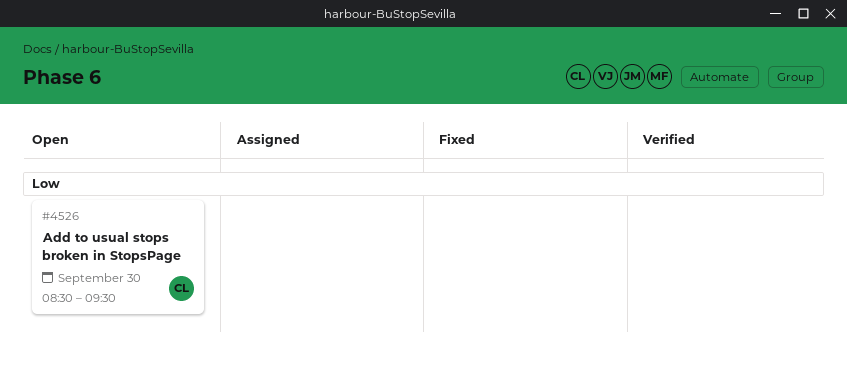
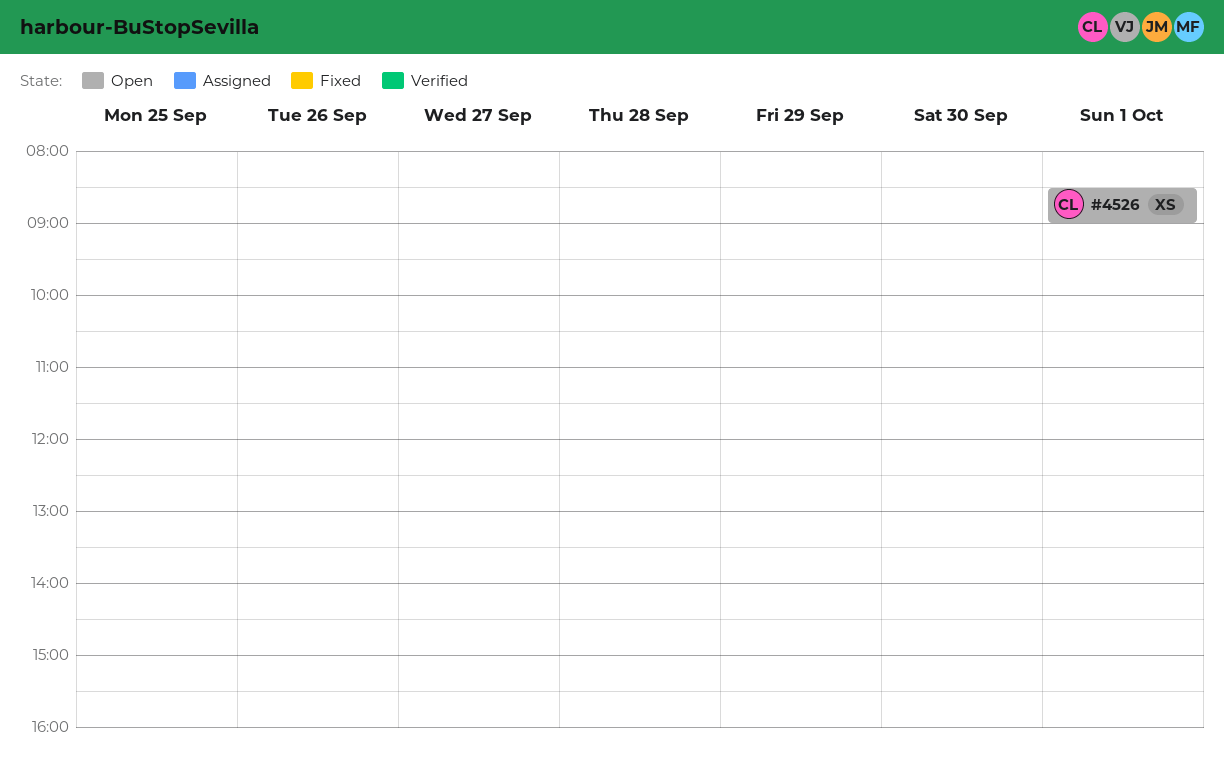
#4526, day: Sep 30 -> Oct 1
#4526, ends: 09:30 -> 09:00

